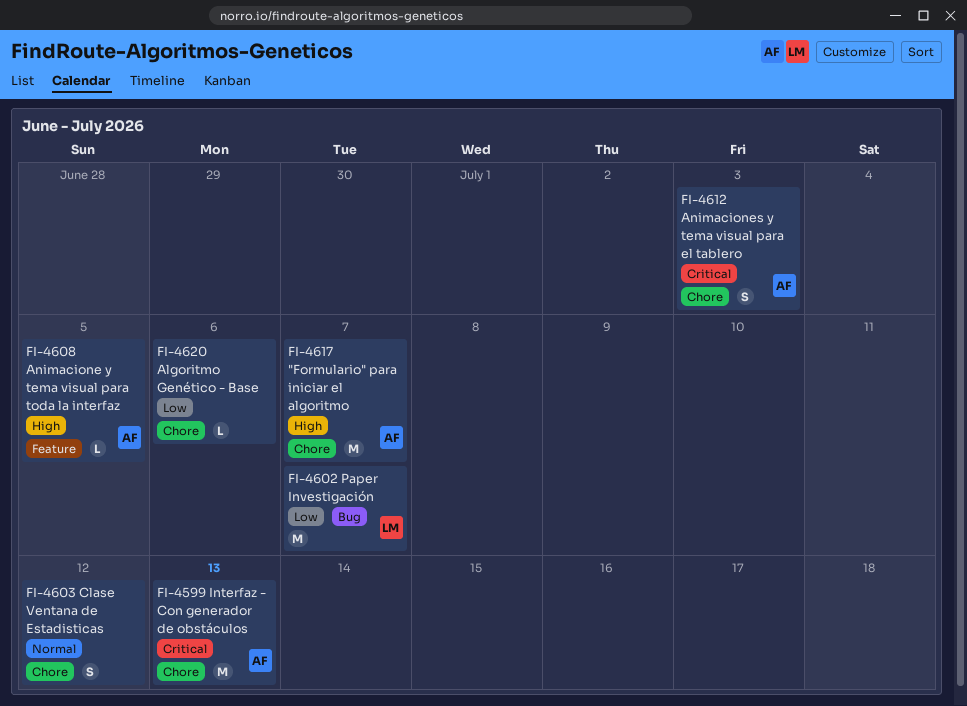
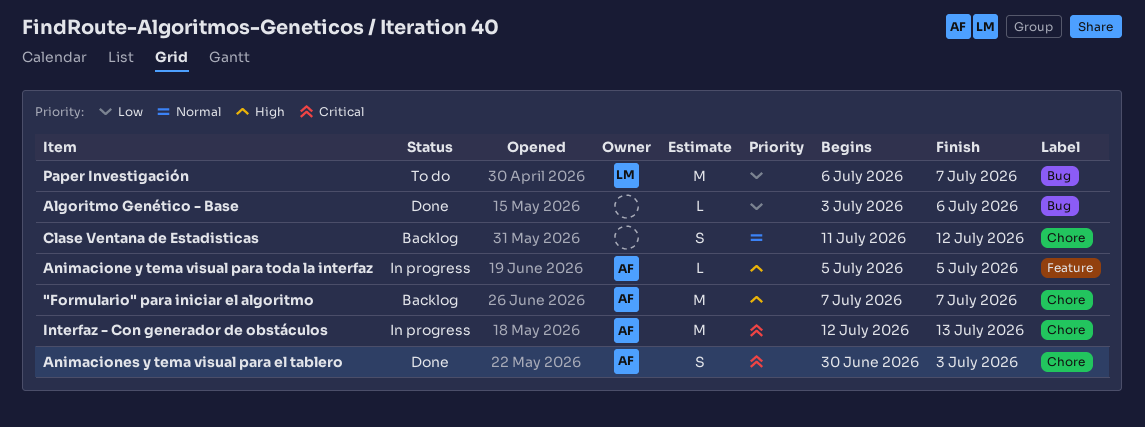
Algoritmo Genético - Base, label: Chore -> Bug

